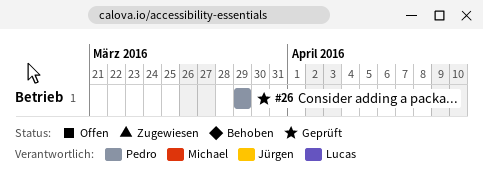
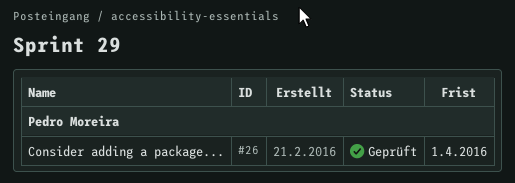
#26, due: Mar 29 -> Apr 1

